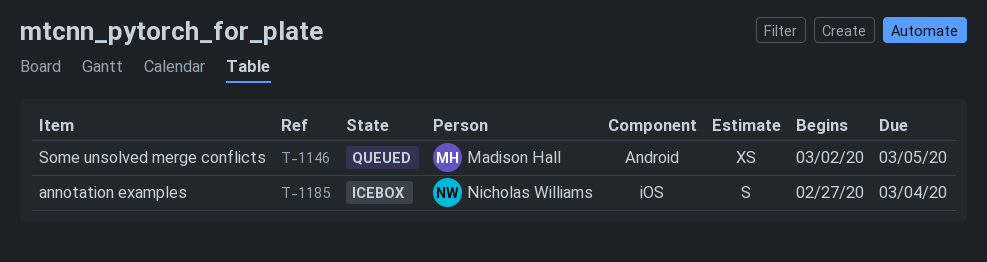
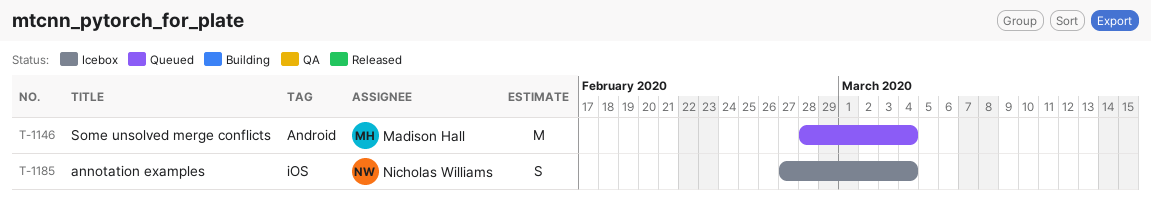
T-1146, estimate: XS -> M
T-1146, start: Mar 2 -> Feb 28
T-1146, due: Mar 5 -> Mar 4

